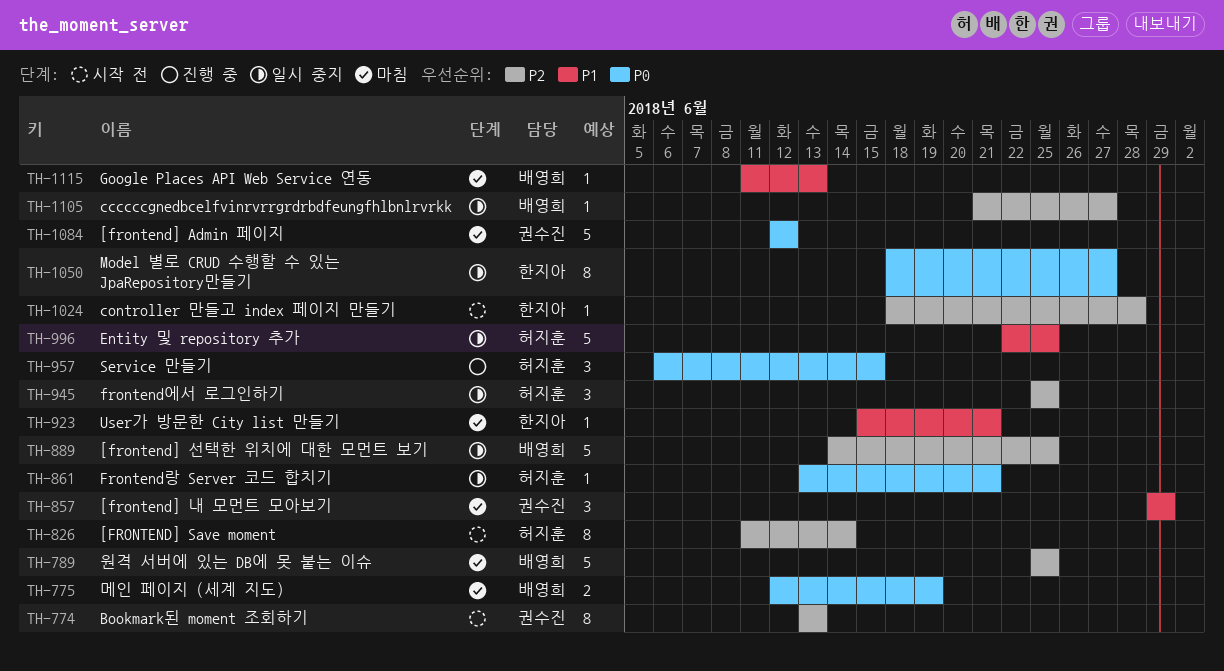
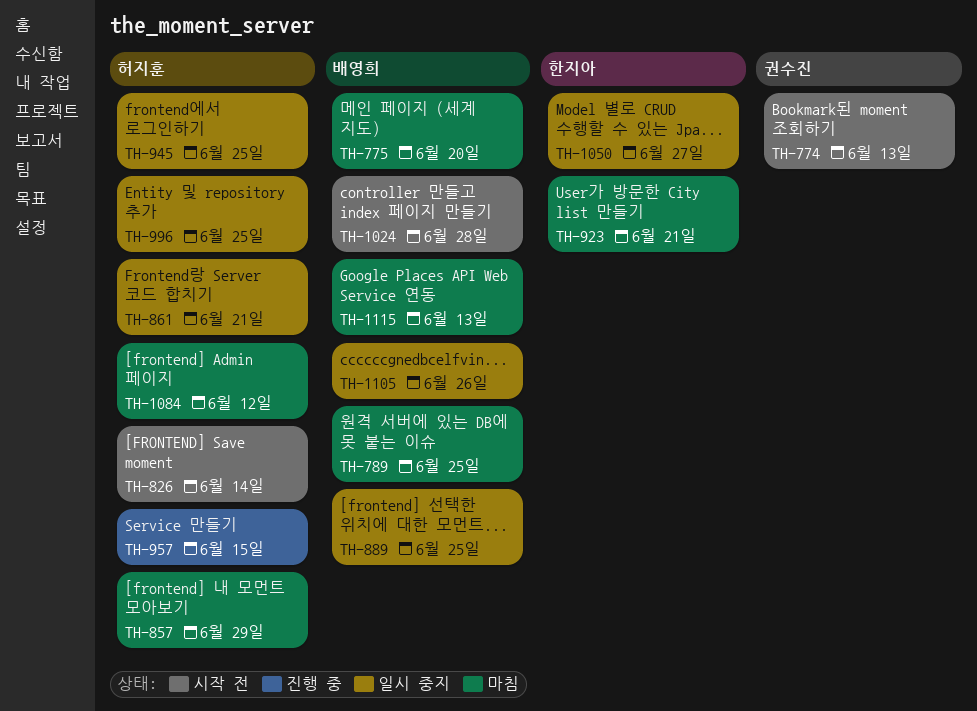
TH-775, due: Jun 19 -> Jun 20
TH-857, owner: 권수진 -> 허지훈
TH-1024, owner: 한지아 -> 배영희
TH-1084, owner: 권수진 -> 허지훈
TH-1105, due: Jun 27 -> Jun 26

